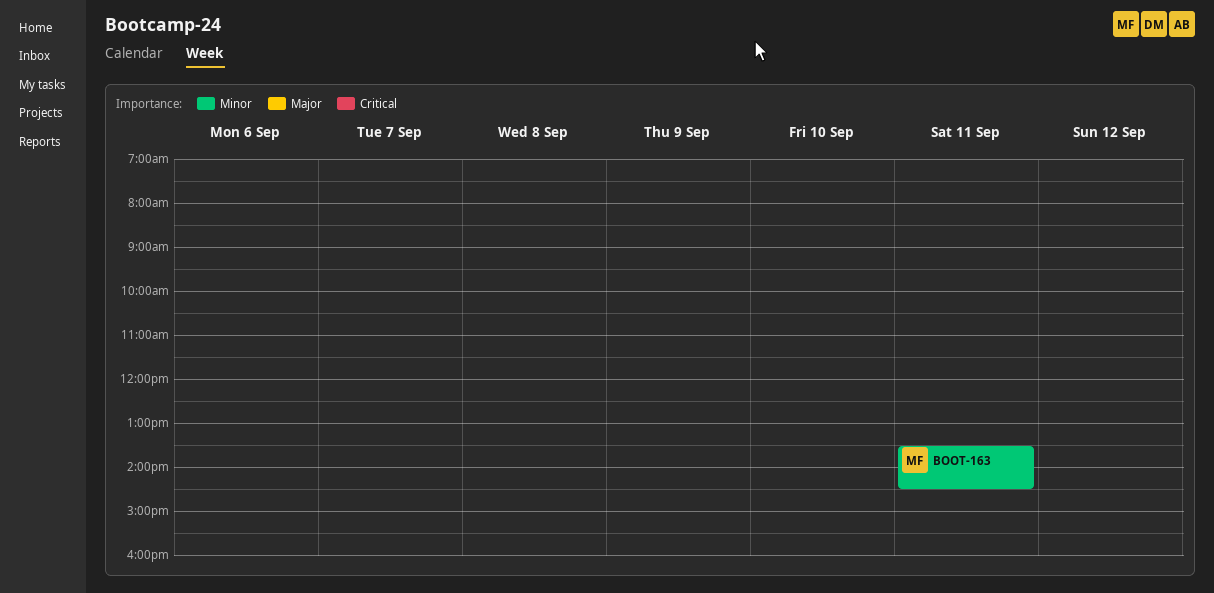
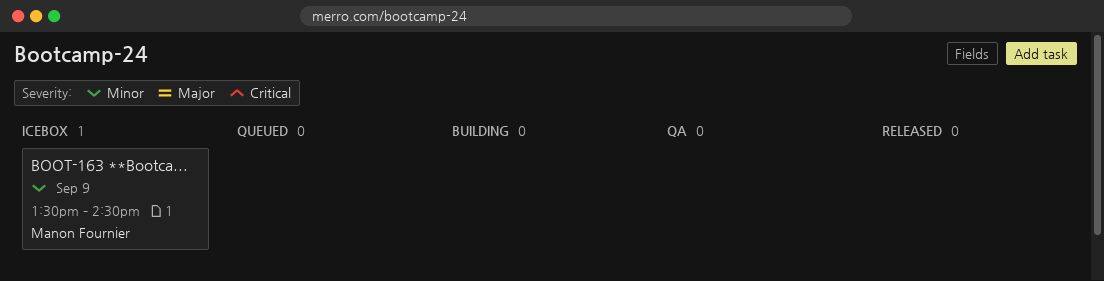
BOOT-163, day: Sep 11 -> Sep 9

